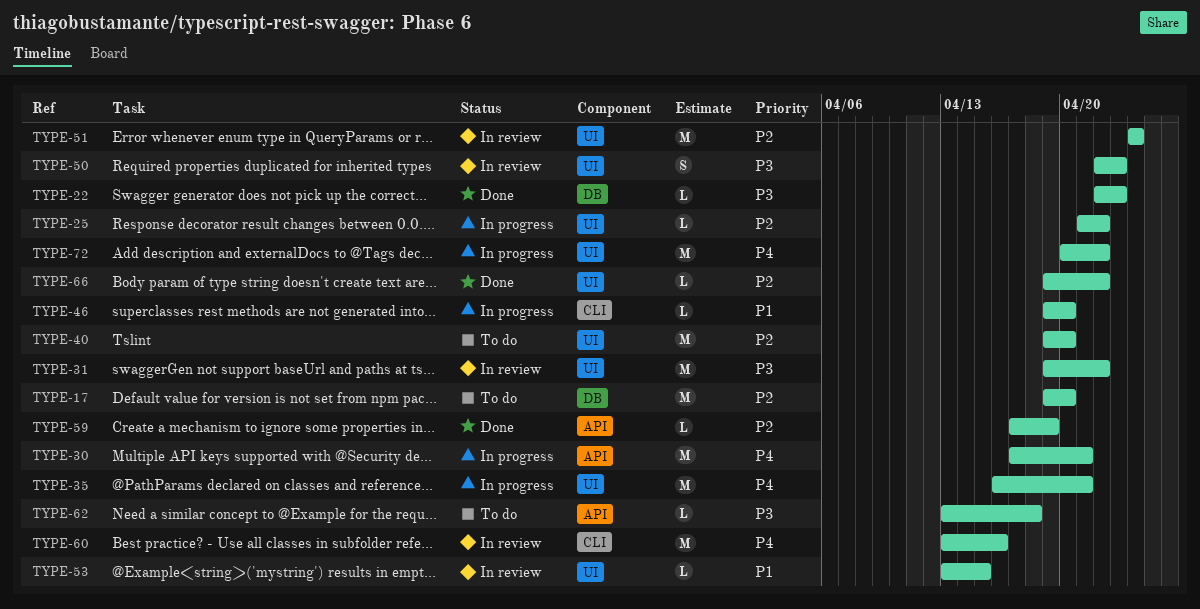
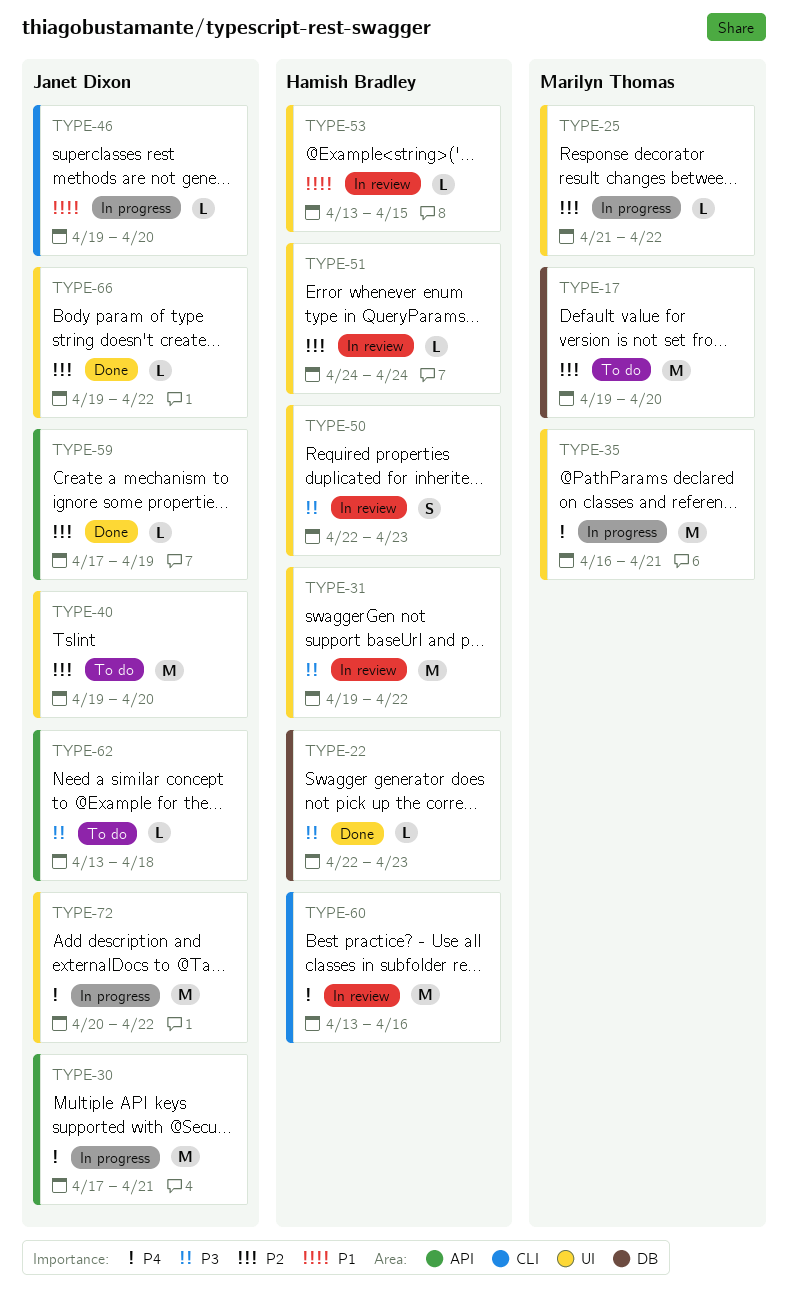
TYPE-51, estimate: M -> L

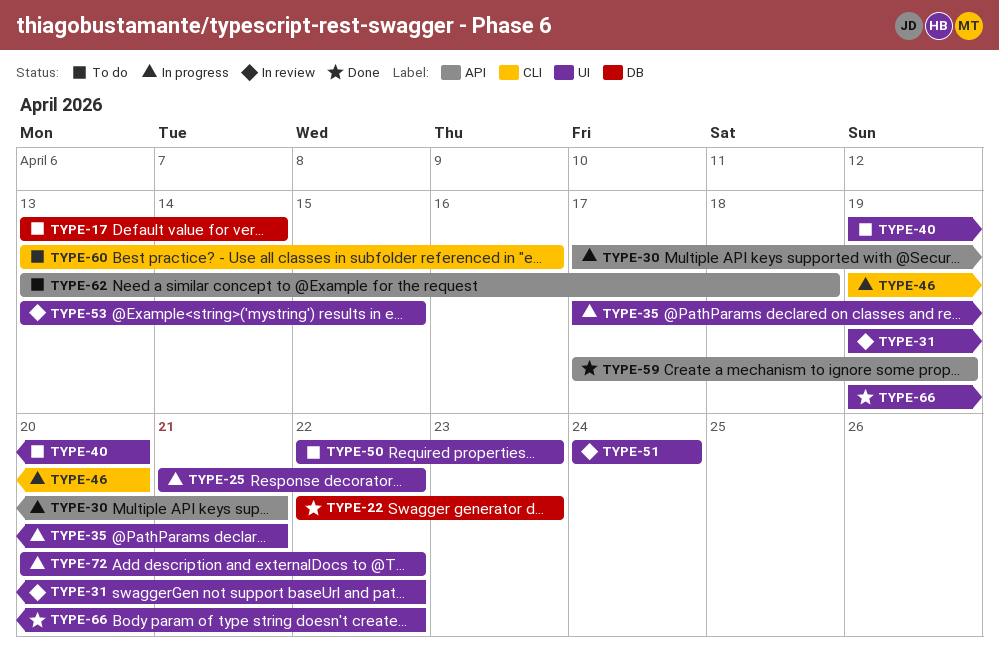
TYPE-17, start: Apr 19 -> Apr 13
TYPE-17, due: Apr 20 -> Apr 14
TYPE-35, start: Apr 16 -> Apr 17
TYPE-50, status: In review -> To do
TYPE-60, status: In review -> To do

